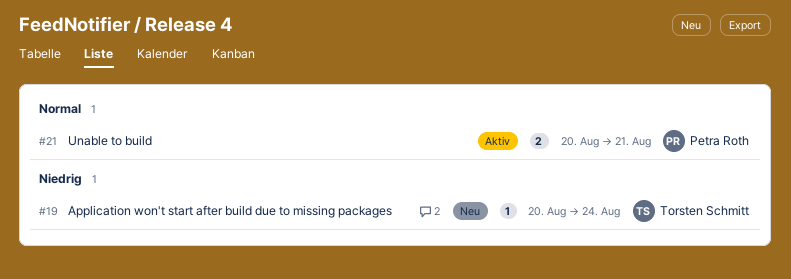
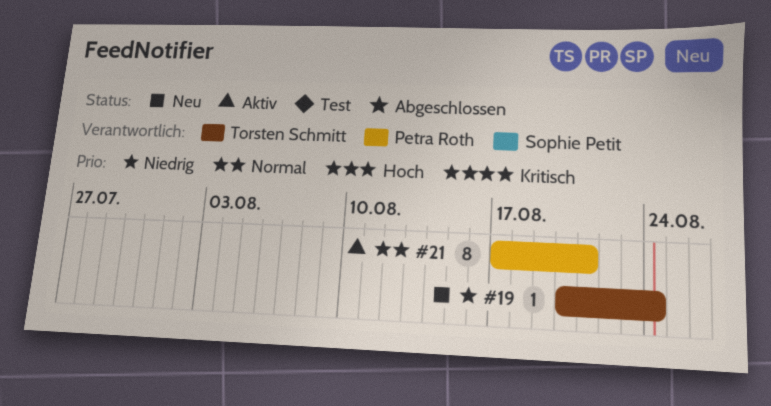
#21, estimate: 2 -> 8
#21, start: Aug 20 -> Aug 17

